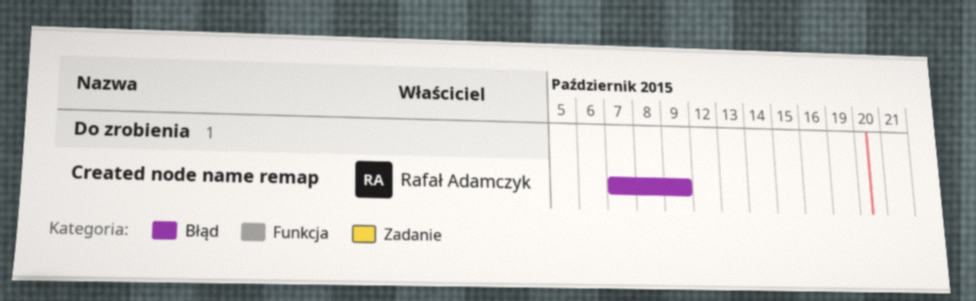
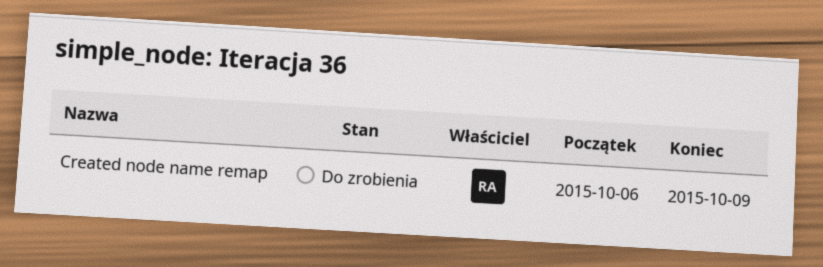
Created node name remap, start: Oct 7 -> Oct 6

